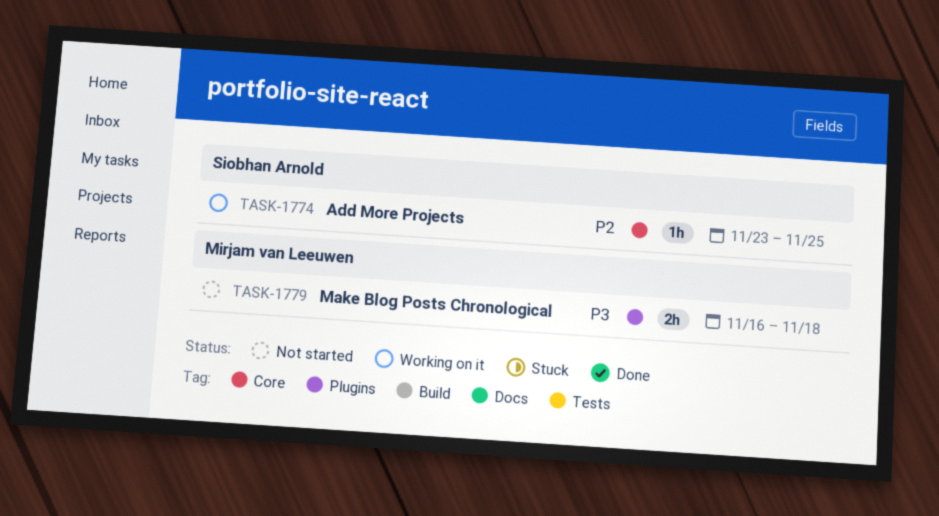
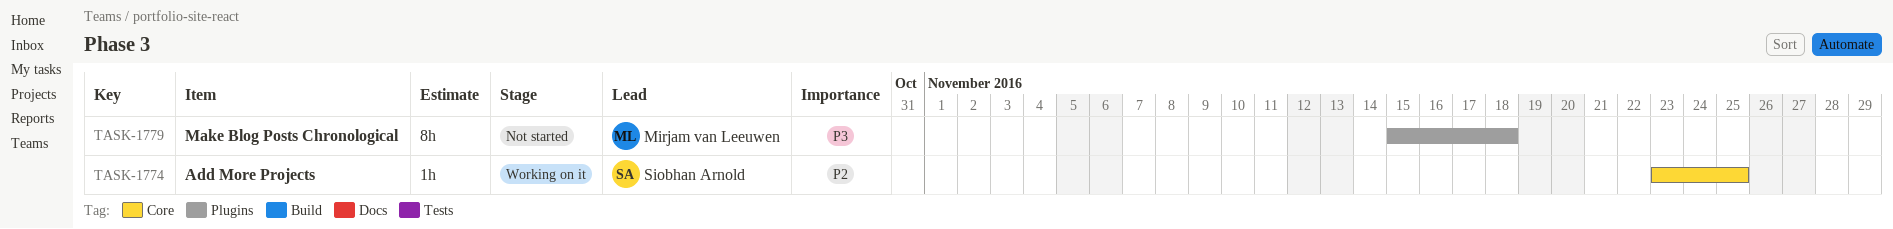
TASK-1779, estimate: 2h -> 8h
TASK-1779, start: Nov 16 -> Nov 15

